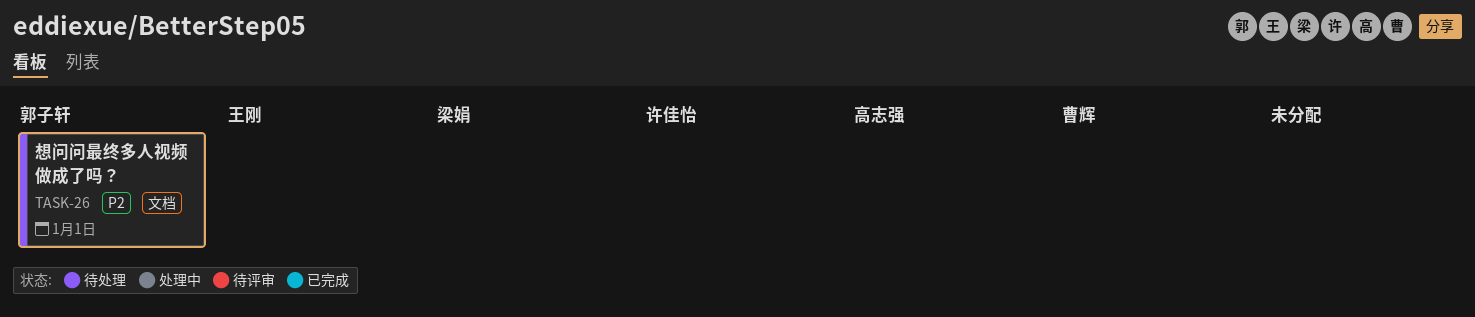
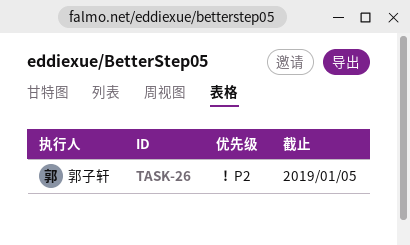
TASK-26, due: Jan 1 -> Jan 5

